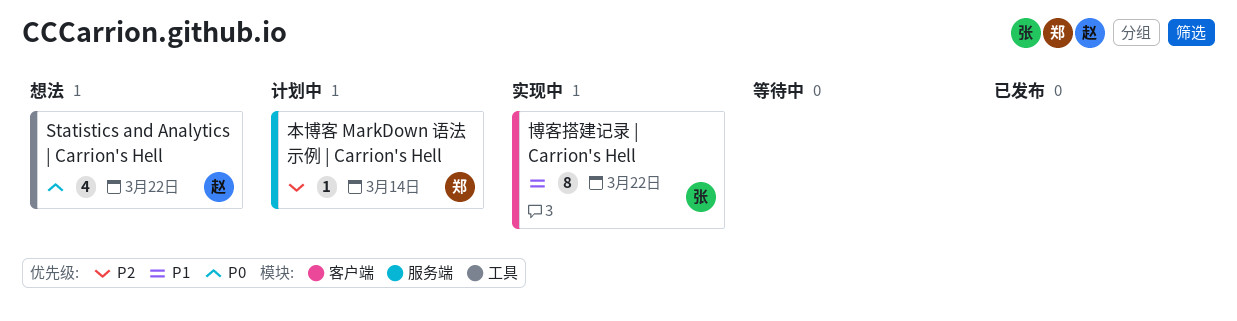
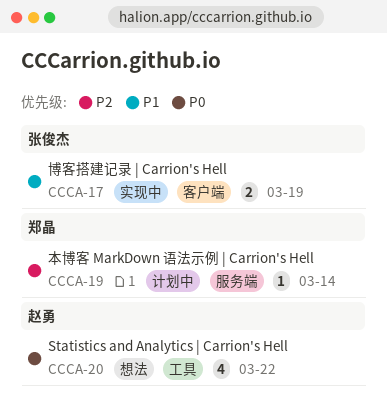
博客搭建记录 | Carrion's Hell, estimate: 8 -> 2
博客搭建记录 | Carrion's Hell, due: Mar 22 -> Mar 19

